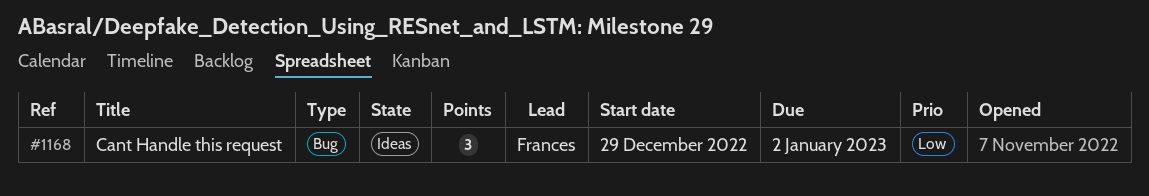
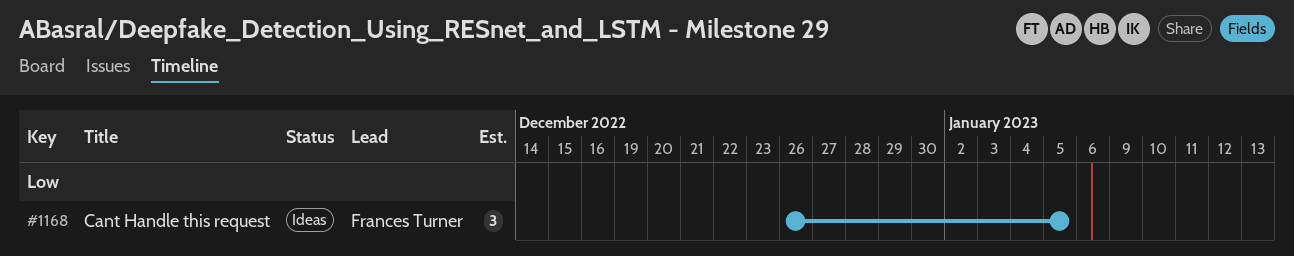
#1168, start: Dec 29 -> Dec 26
#1168, due: Jan 2 -> Jan 5

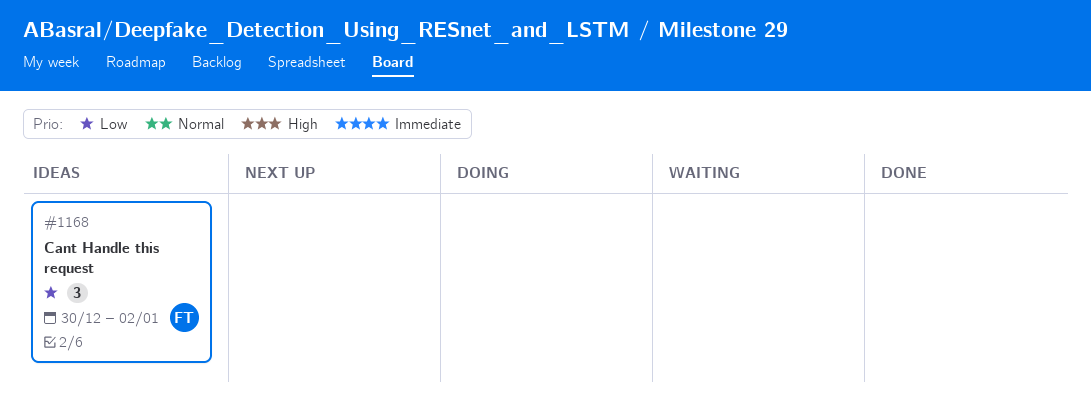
#1168, start: Dec 26 -> Dec 30
#1168, due: Jan 5 -> Jan 2

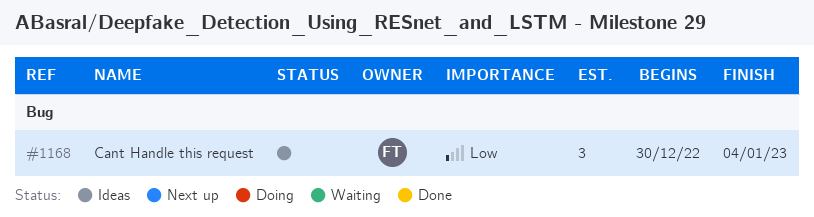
#1168, due: Jan 2 -> Jan 4

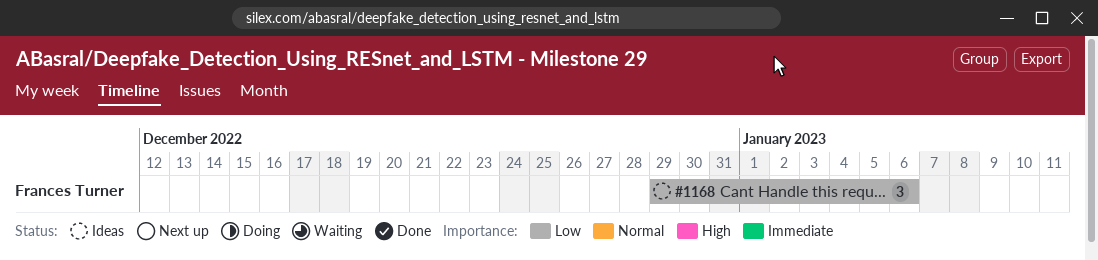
#1168, start: Dec 30 -> Dec 29
#1168, due: Jan 4 -> Jan 6

